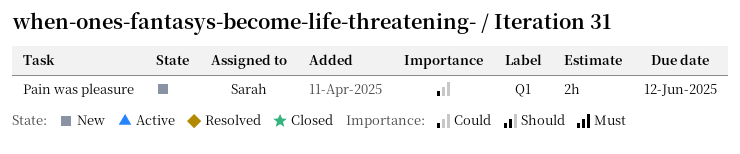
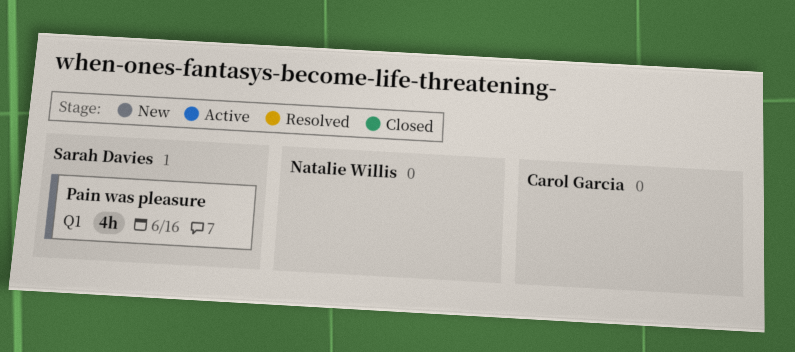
Pain was pleasure, estimate: 2h -> 4h
Pain was pleasure, due: Jun 12 -> Jun 16

